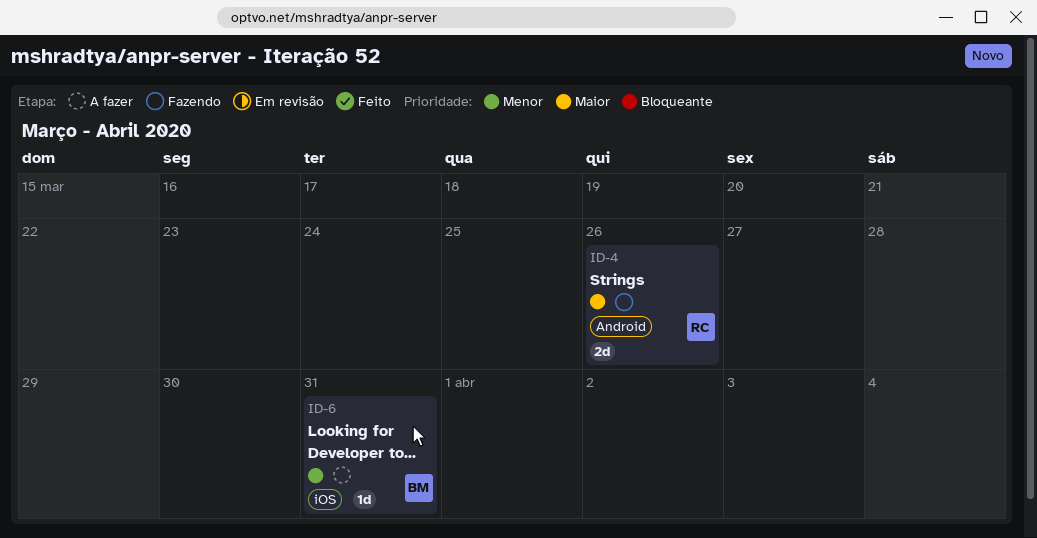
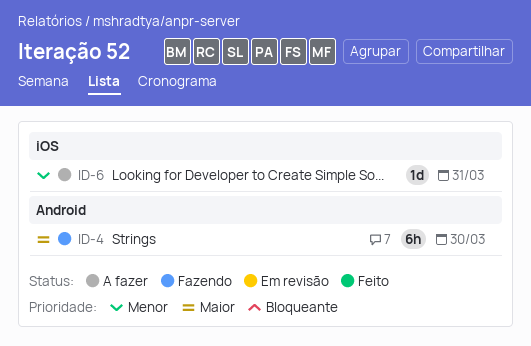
ID-4, estimate: 2d -> 6h
ID-4, due: Mar 26 -> Mar 30

